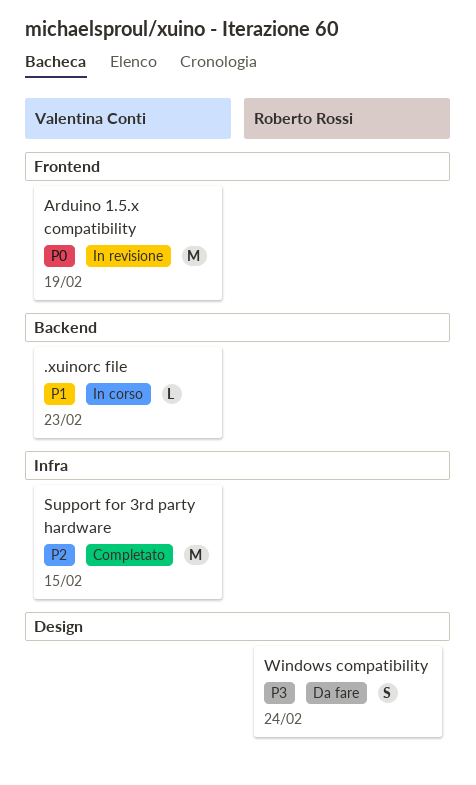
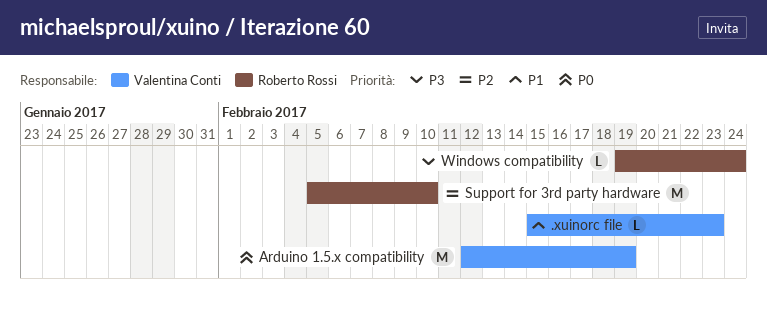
Support for 3rd party hardware, owner: Valentina Conti -> Roberto Rossi
Support for 3rd party hardware, due: Feb 15 -> Feb 10
Windows compatibility, estimate: S -> L

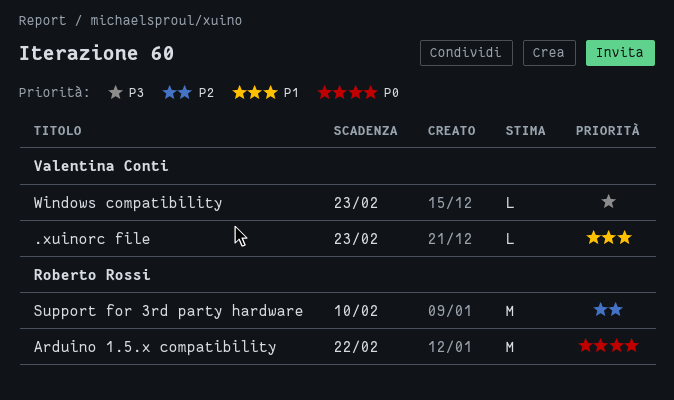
Arduino 1.5.x compatibility, owner: Valentina Conti -> Roberto Rossi
Arduino 1.5.x compatibility, due: Feb 19 -> Feb 22
Windows compatibility, owner: Roberto Rossi -> Valentina Conti
Windows compatibility, due: Feb 24 -> Feb 23

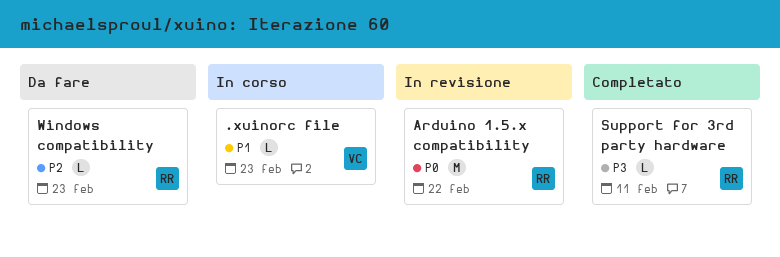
Support for 3rd party hardware, priority: P2 -> P3
Support for 3rd party hardware, estimate: M -> L
Support for 3rd party hardware, due: Feb 10 -> Feb 11
Windows compatibility, owner: Valentina Conti -> Roberto Rossi
Windows compatibility, priority: P3 -> P2

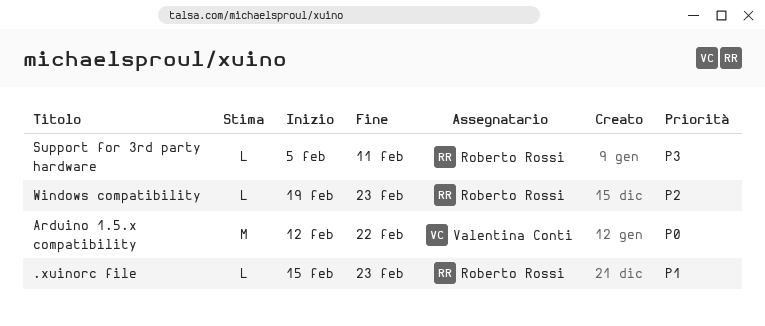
.xuinorc file, owner: Valentina Conti -> Roberto Rossi
Arduino 1.5.x compatibility, owner: Roberto Rossi -> Valentina Conti

